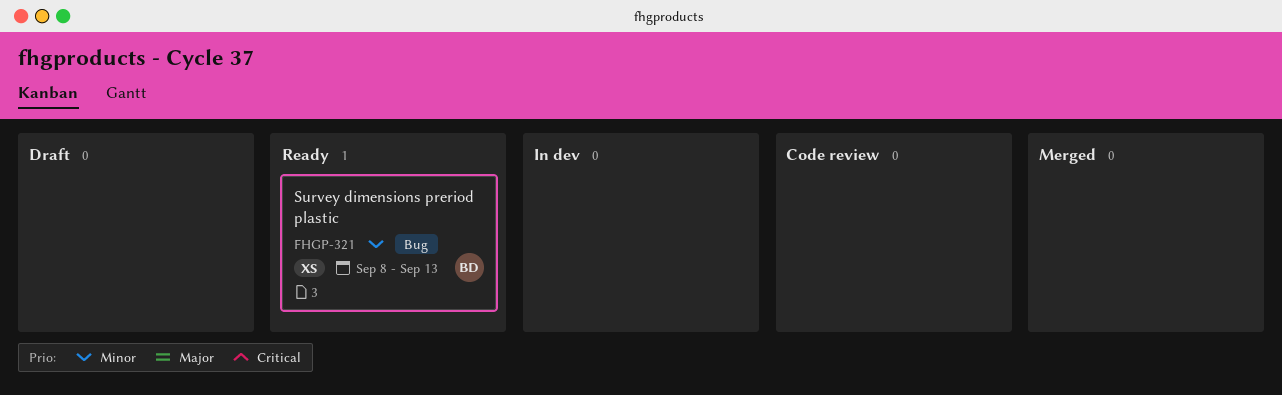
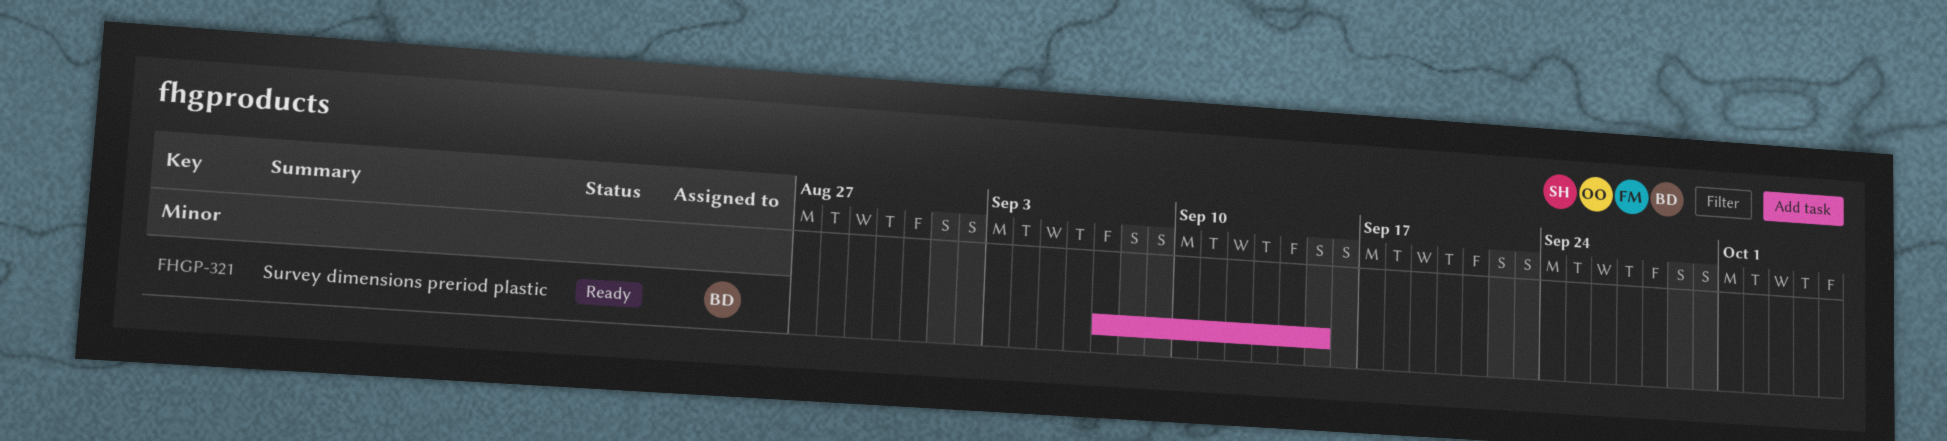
FHGP-321, start: Sep 8 -> Sep 7
FHGP-321, due: Sep 13 -> Sep 15

